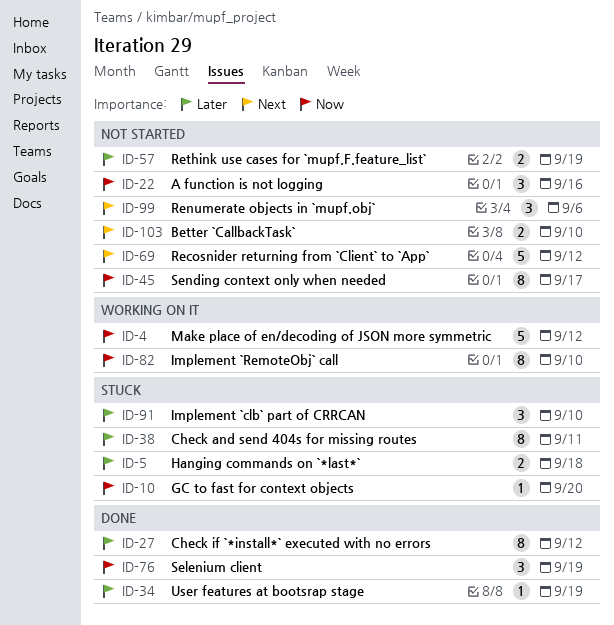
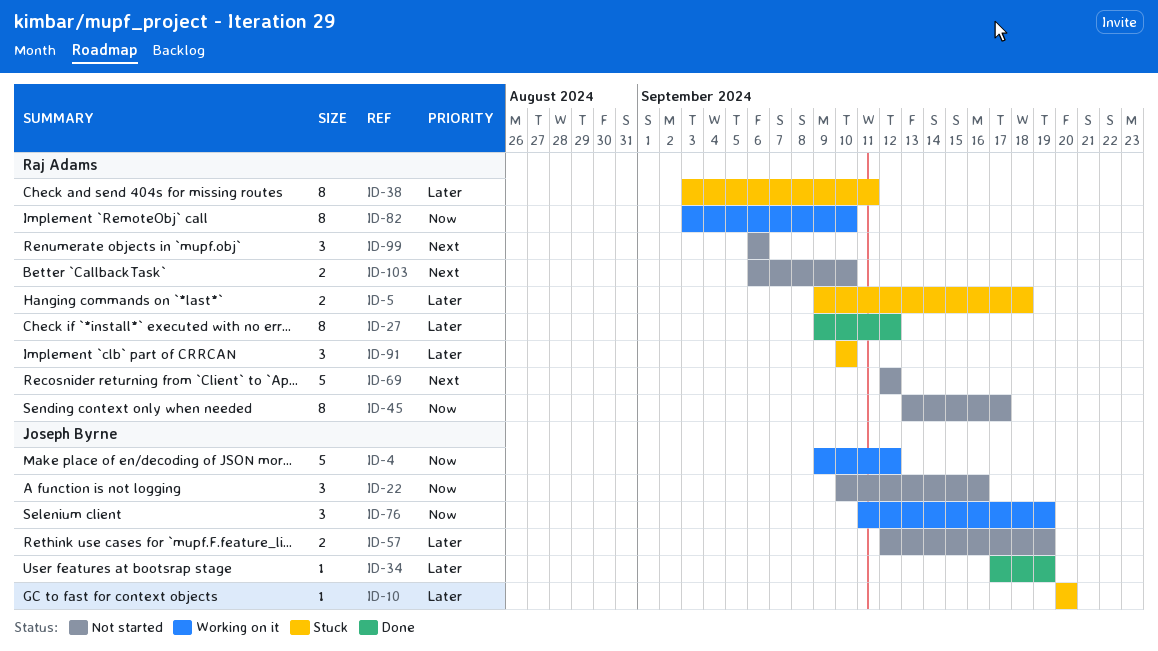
ID-10, priority: Now -> Later
ID-76, status: Done -> Working on it

